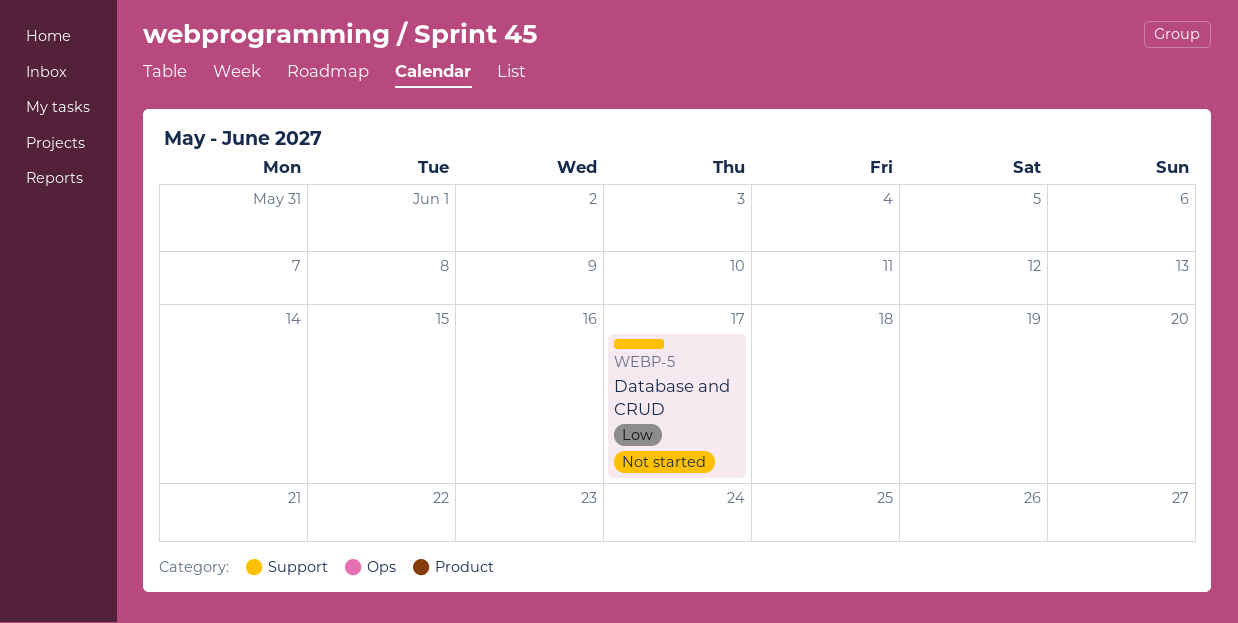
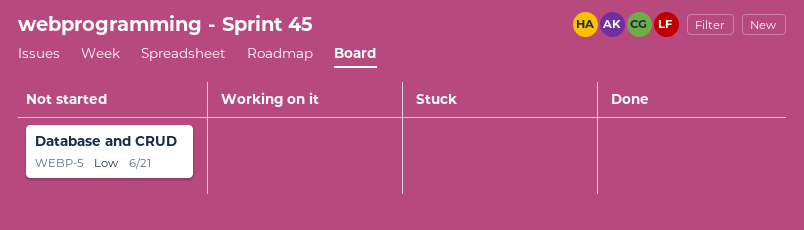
WEBP-5, due: Jun 17 -> Jun 21

